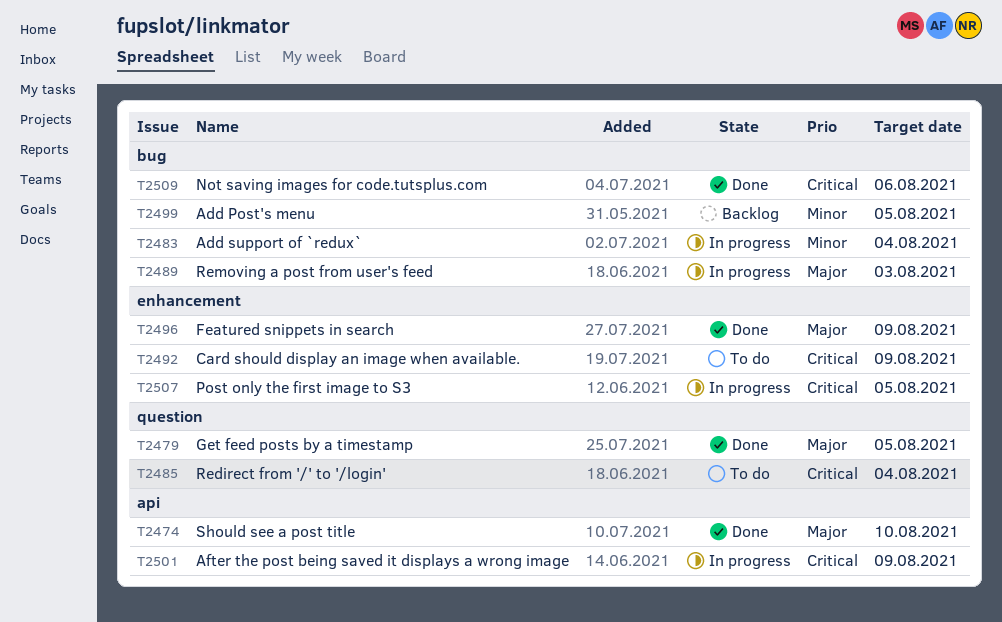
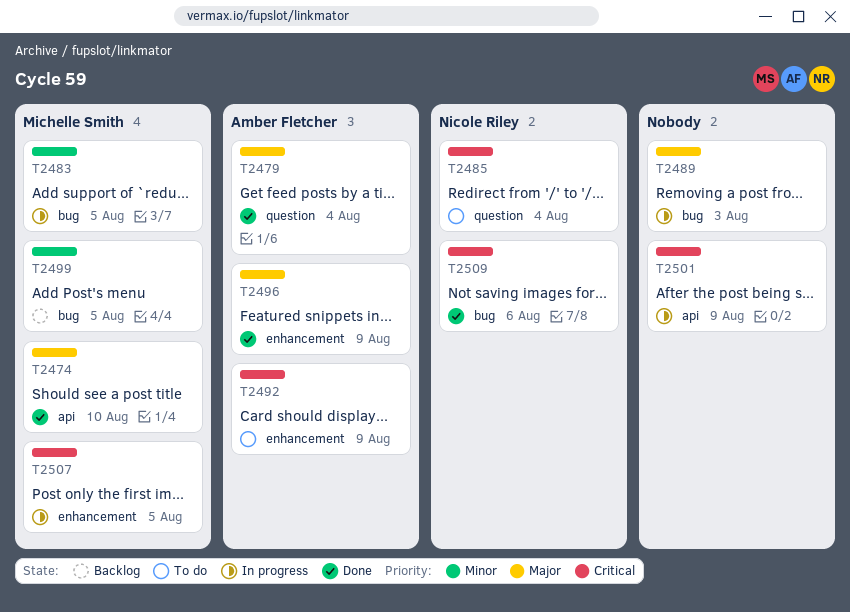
T2479, due: Aug 5 -> Aug 4
T2483, due: Aug 4 -> Aug 5

